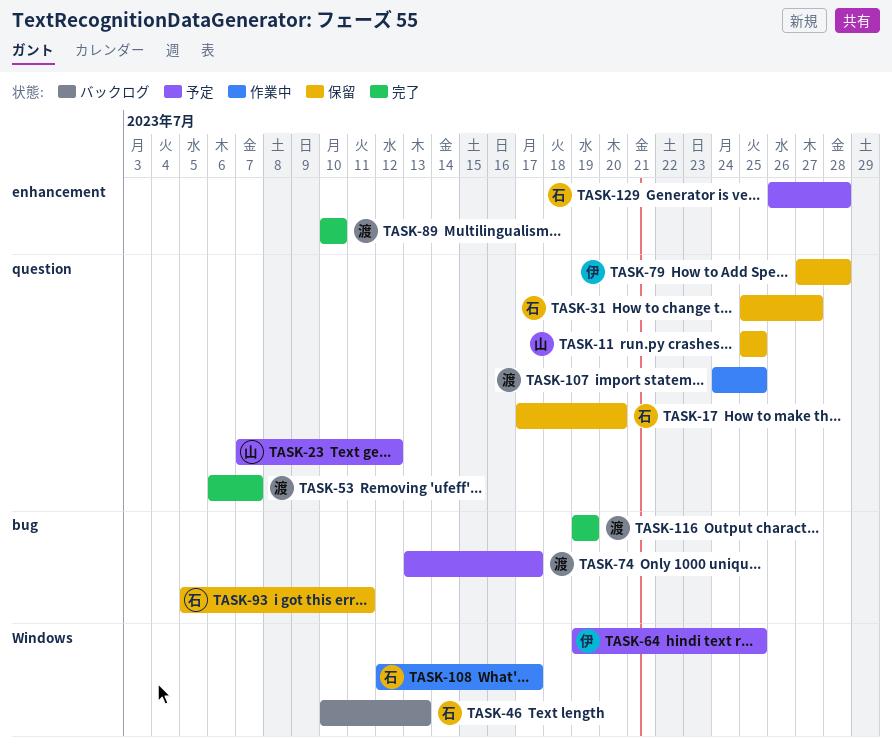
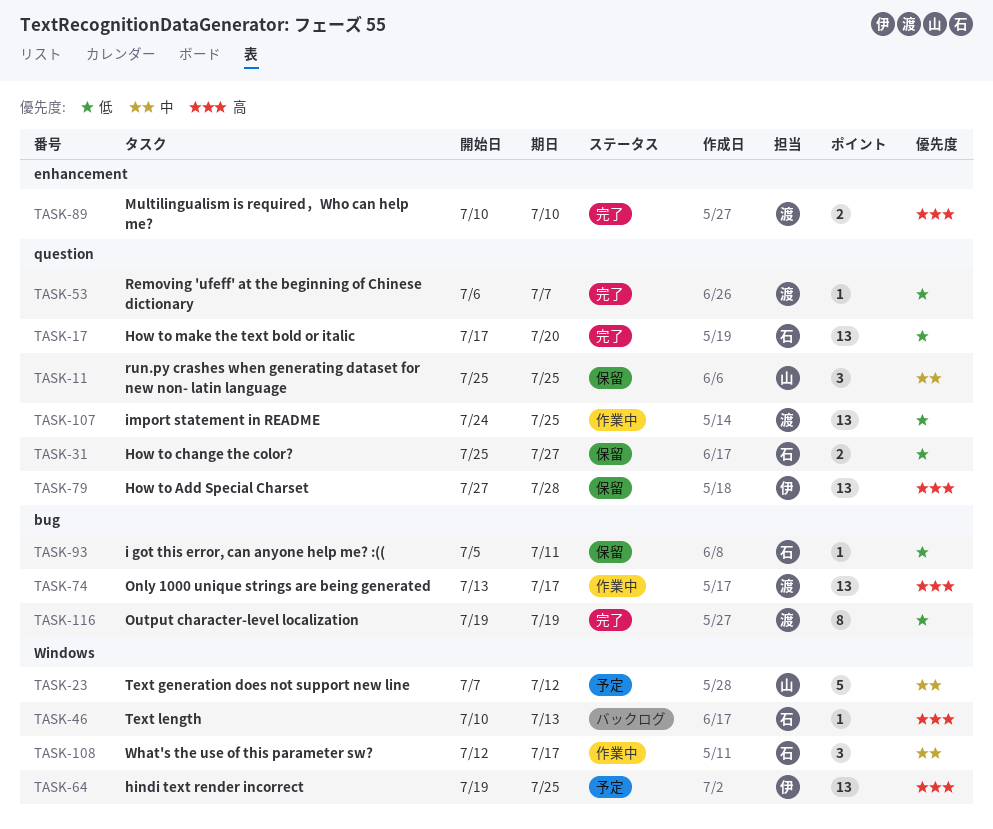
TASK-17, status: 保留 -> 完了
TASK-23, label: question -> Windows
TASK-74, status: 予定 -> 作業中
TASK-129: present -> none

